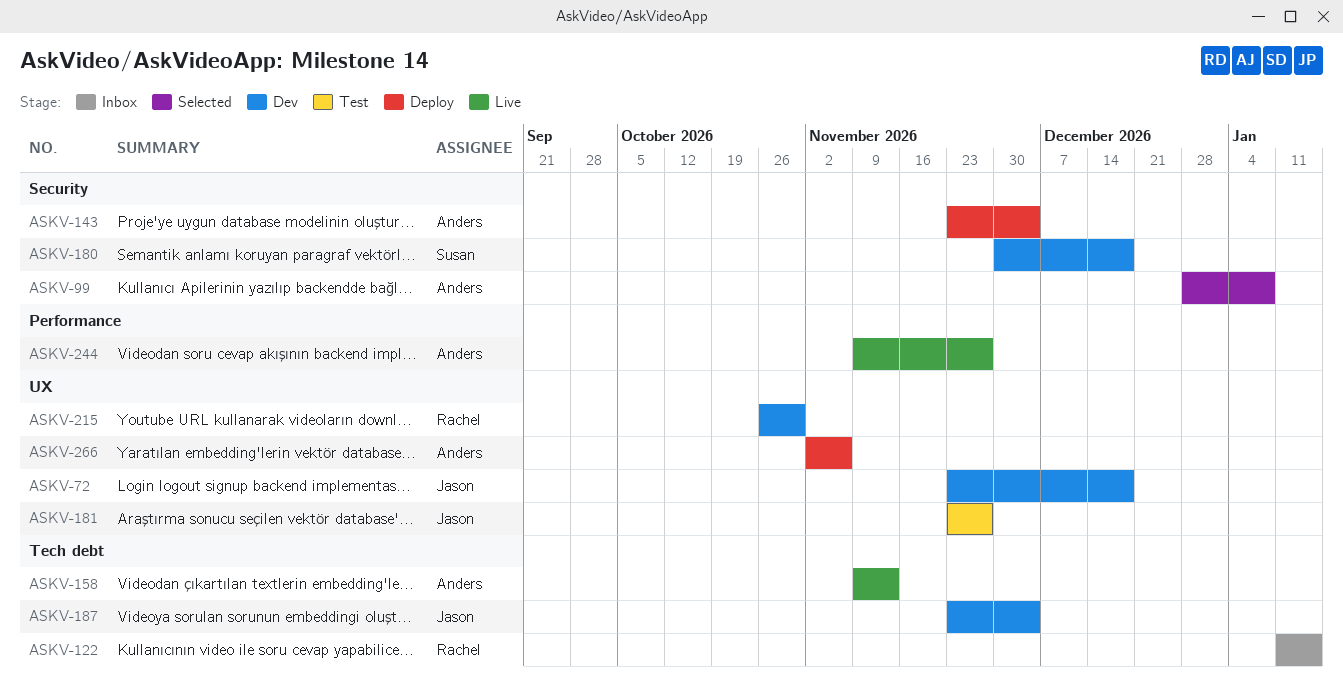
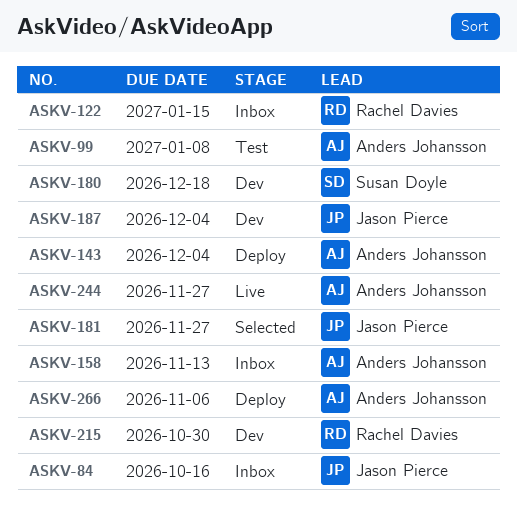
ASKV-72: present -> none
ASKV-84: none -> present
ASKV-99, status: Selected -> Test
ASKV-158, status: Live -> Inbox
ASKV-181, status: Test -> Selected

